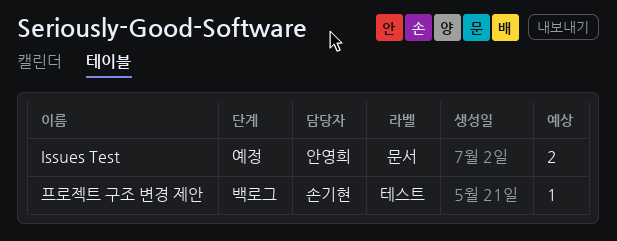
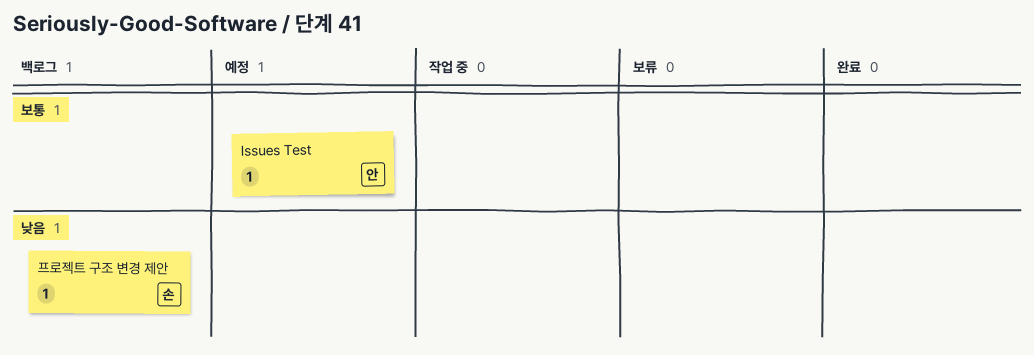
Issues Test, estimate: 2 -> 1

